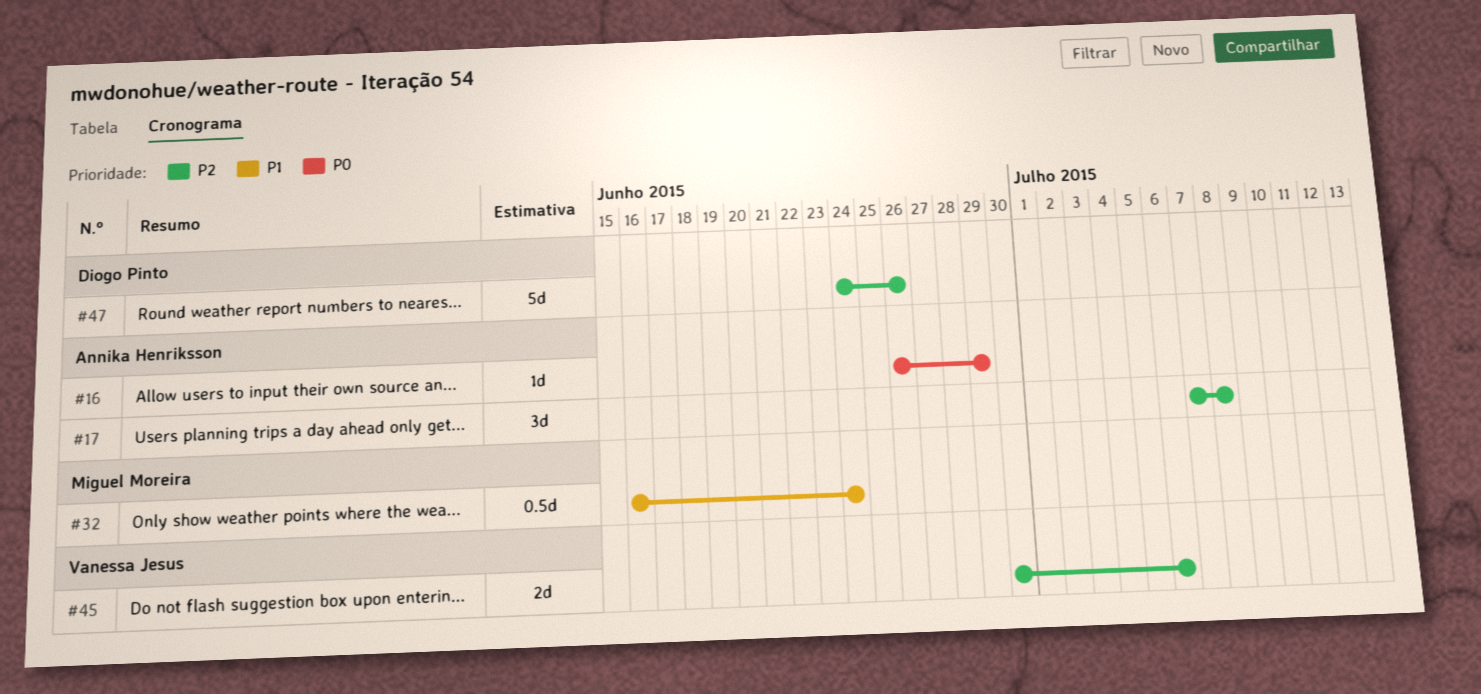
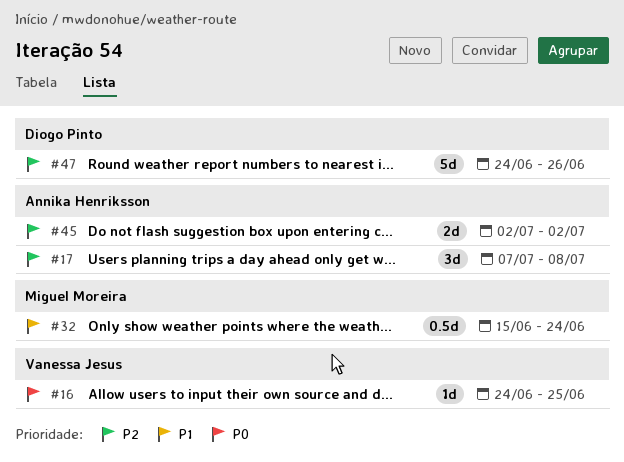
#16, owner: Annika Henriksson -> Vanessa Jesus
#16, start: Jun 26 -> Jun 24
#16, due: Jun 29 -> Jun 25
#32, start: Jun 16 -> Jun 15
#45, owner: Vanessa Jesus -> Annika Henriksson
#45, start: Jun 30 -> Jul 2
#45, due: Jul 6 -> Jul 2

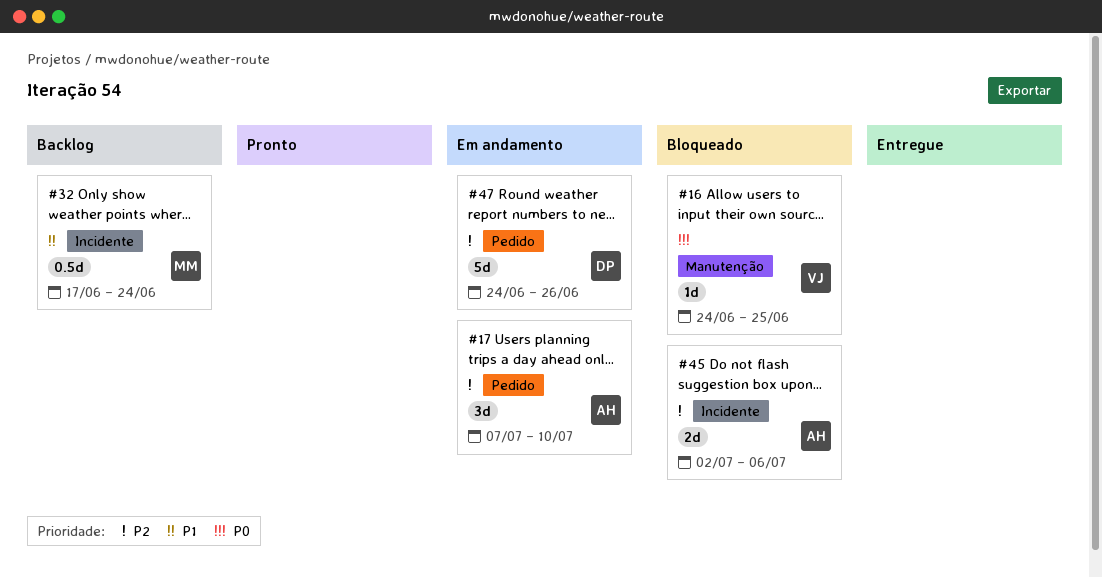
#17, due: Jul 8 -> Jul 10
#32, start: Jun 15 -> Jun 17
#45, due: Jul 2 -> Jul 6

